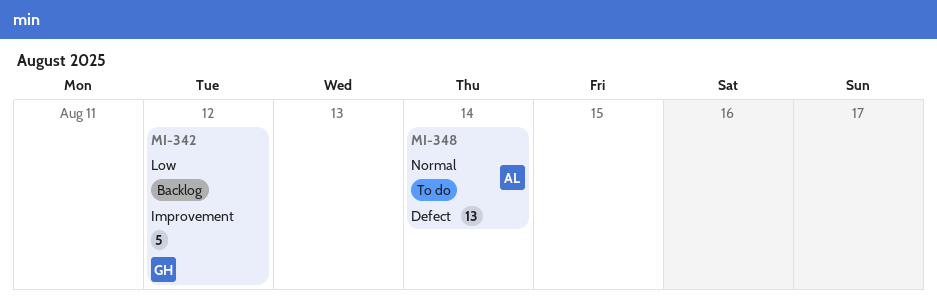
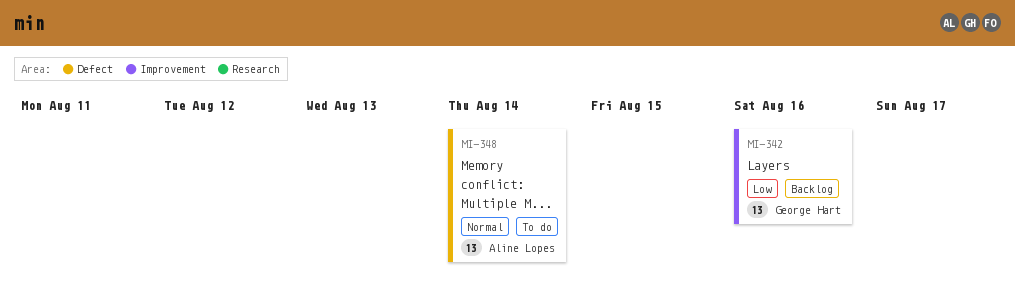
MI-342, estimate: 5 -> 13
MI-342, due: Aug 12 -> Aug 16

